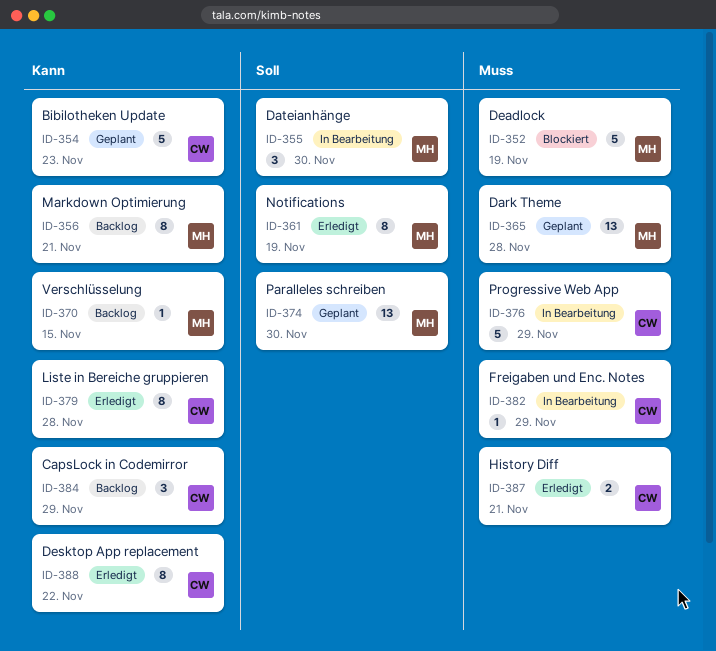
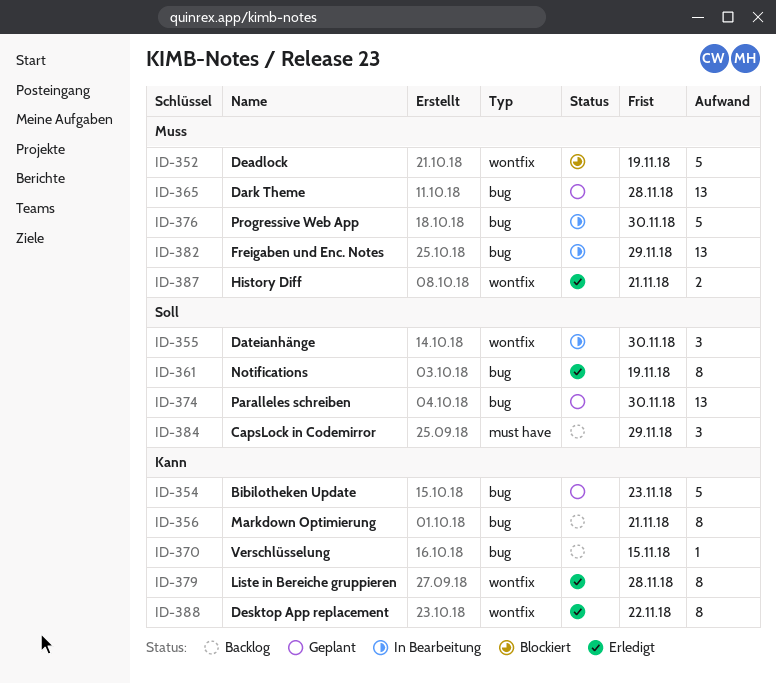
ID-376, due: Nov 29 -> Nov 30
ID-382, estimate: 1 -> 13
ID-384, priority: Kann -> Soll

